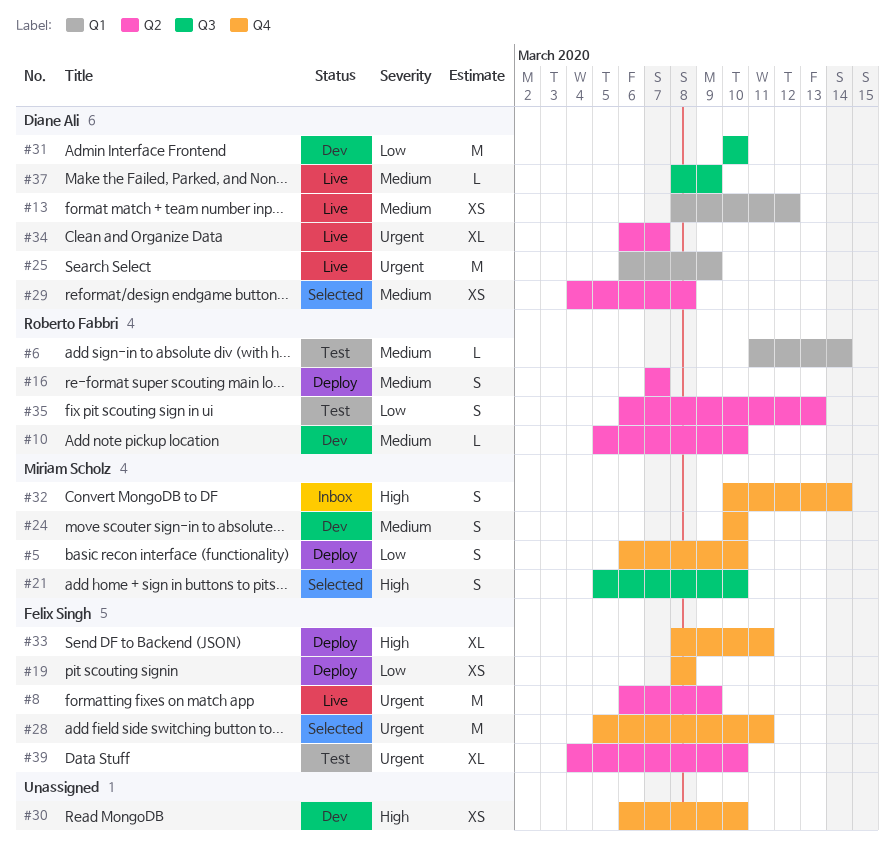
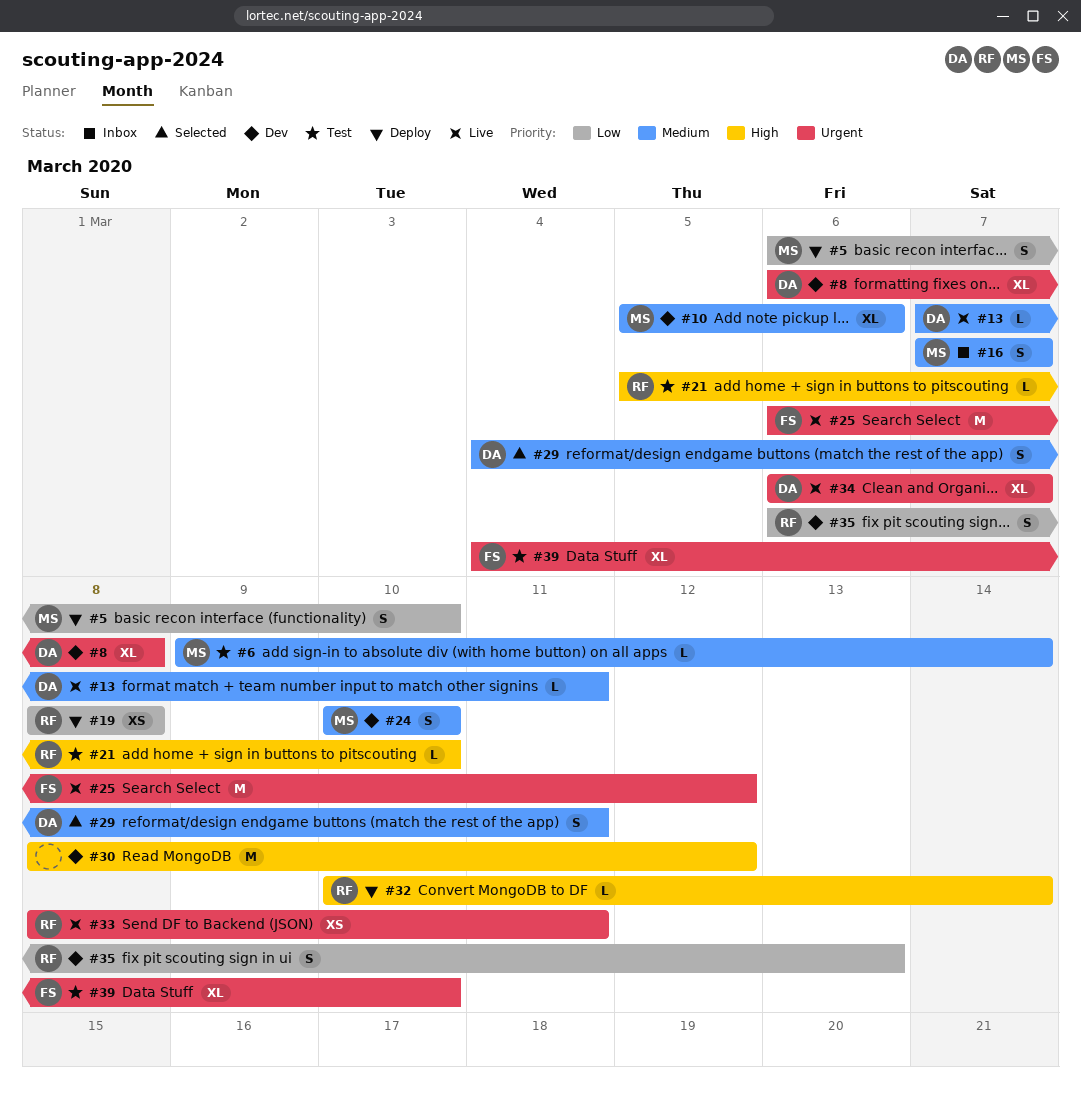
#6, owner: Roberto Fabbri -> Miriam Scholz
#6, start: Mar 11 -> Mar 9
#8, status: Live -> Dev
#8, owner: Felix Singh -> Diane Ali
#8, estimate: M -> XL
#8, due: Mar 9 -> Mar 8
#10, owner: Roberto Fabbri -> Miriam Scholz
#10, estimate: L -> XL
#10, due: Mar 10 -> Mar 6
#13, estimate: XS -> L
#13, start: Mar 8 -> Mar 7
#13, due: Mar 12 -> Mar 11
#16, status: Deploy -> Inbox
#16, owner: Roberto Fabbri -> Miriam Scholz
#19, owner: Felix Singh -> Roberto Fabbri
#21, status: Selected -> Test
#21, owner: Miriam Scholz -> Roberto Fabbri
#21, estimate: S -> L
#25, owner: Diane Ali -> Felix Singh
#25, due: Mar 9 -> Mar 12
#28: present -> none
#29, estimate: XS -> S
#29, due: Mar 8 -> Mar 11
#30, estimate: XS -> M
#30, start: Mar 6 -> Mar 8
#30, due: Mar 10 -> Mar 12
#31: present -> none
#32, status: Inbox -> Deploy
#32, owner: Miriam Scholz -> Roberto Fabbri
#32, estimate: S -> L
#33, status: Deploy -> Live
#33, owner: Felix Singh -> Roberto Fabbri
#33, priority: High -> Urgent
#33, estimate: XL -> XS
#35, status: Test -> Dev
#37: present -> none

